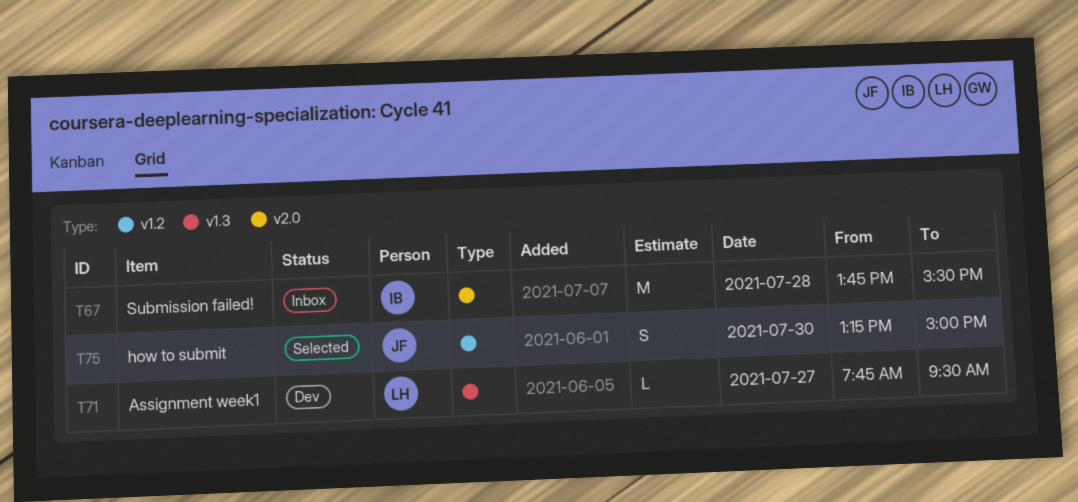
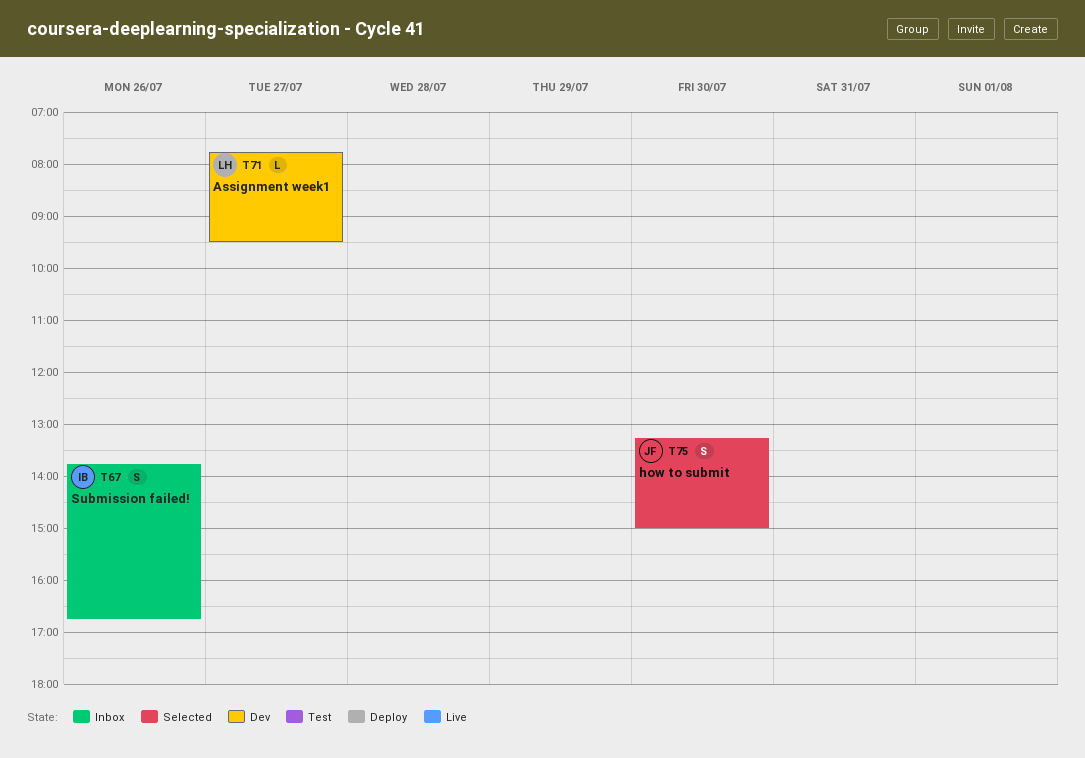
T67, estimate: M -> S
T67, day: Jul 28 -> Jul 26
T67, ends: 15:30 -> 16:45

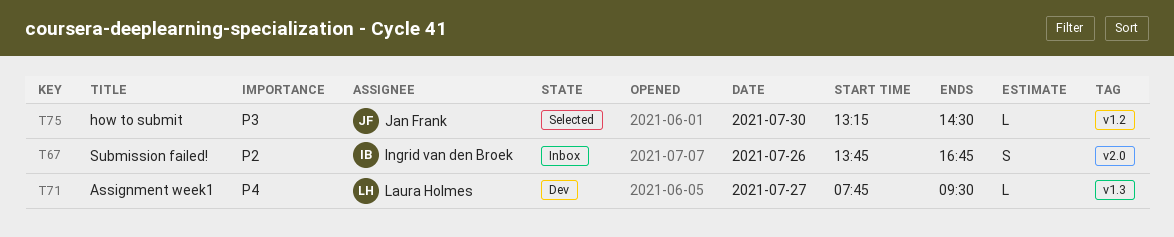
T75, estimate: S -> L
T75, ends: 15:00 -> 14:30

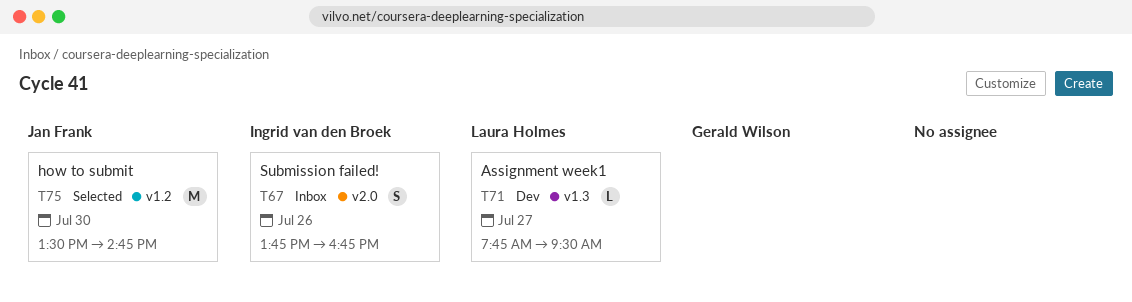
T75, estimate: L -> M
T75, begins: 13:15 -> 13:30
T75, ends: 14:30 -> 14:45

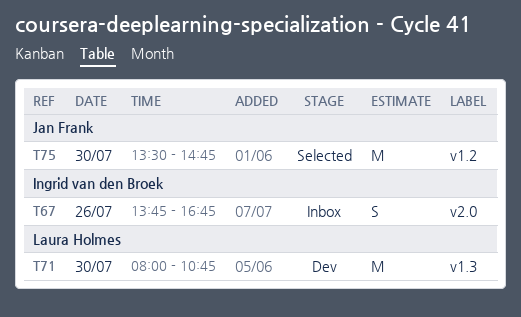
T71, estimate: L -> M
T71, day: Jul 27 -> Jul 30
T71, begins: 07:45 -> 08:00
T71, ends: 09:30 -> 10:45

